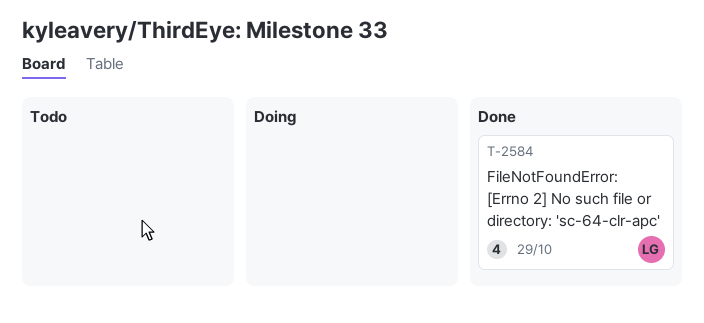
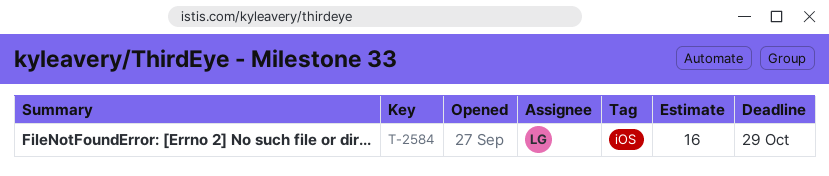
T-2584, estimate: 4 -> 16

